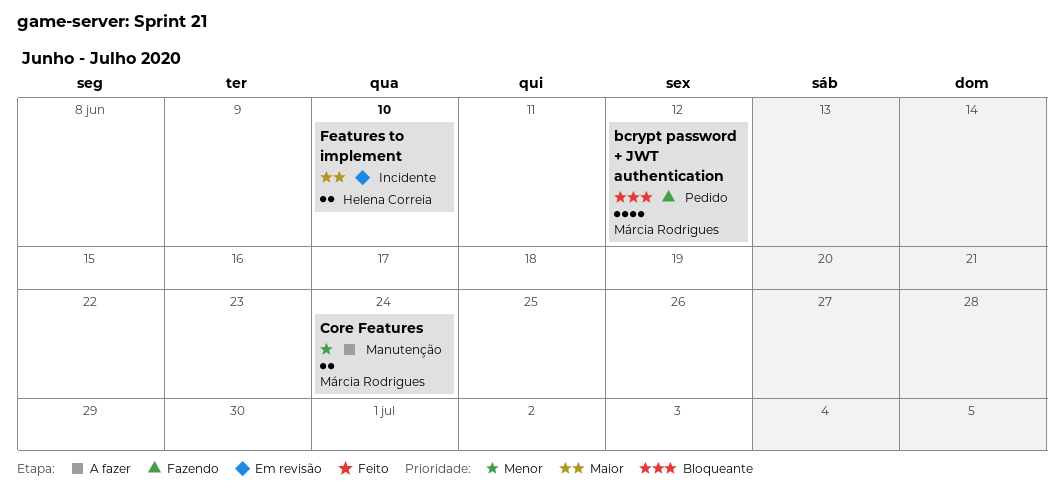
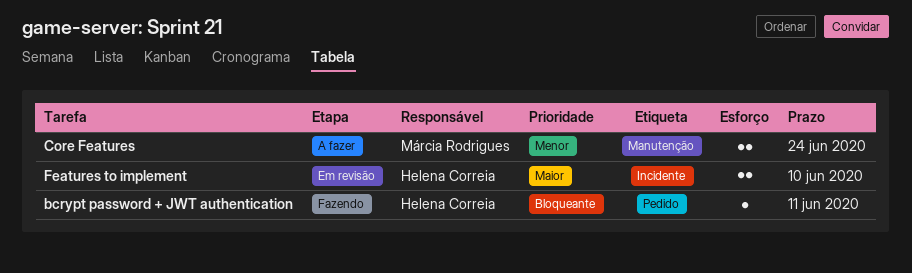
bcrypt password + JWT authentication, owner: Márcia Rodrigues -> Helena Correia
bcrypt password + JWT authentication, estimate: 4 -> 1
bcrypt password + JWT authentication, due: Jun 12 -> Jun 11

